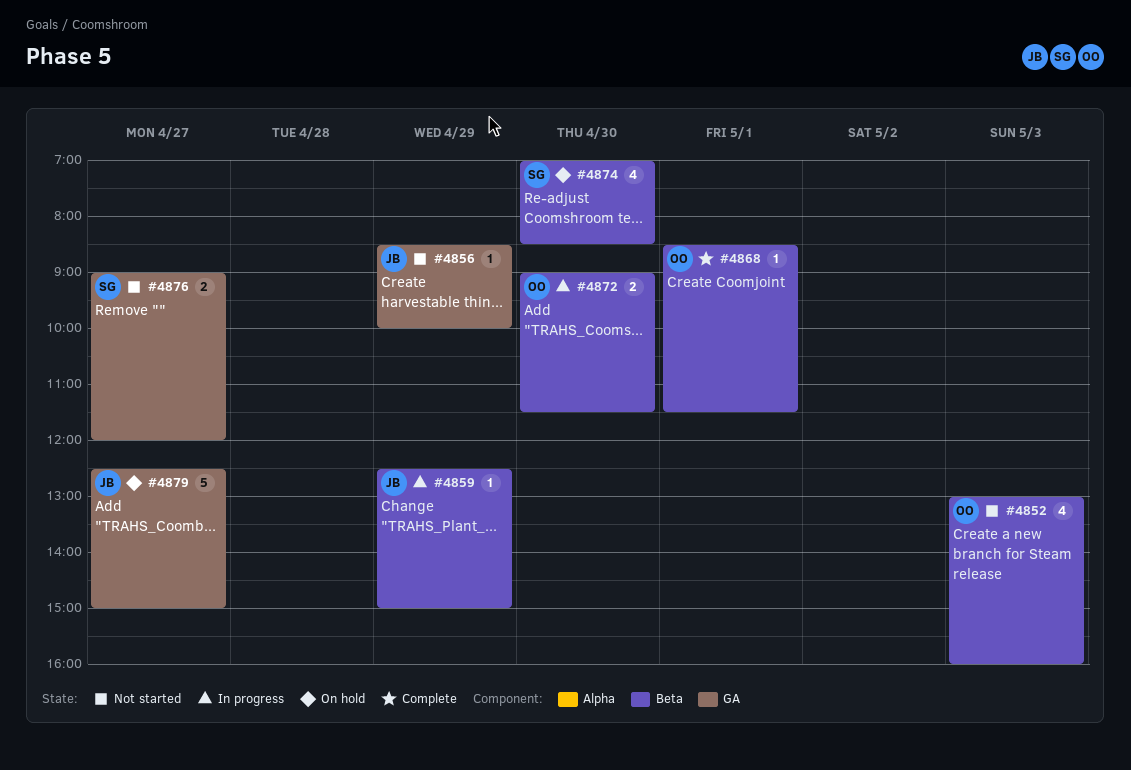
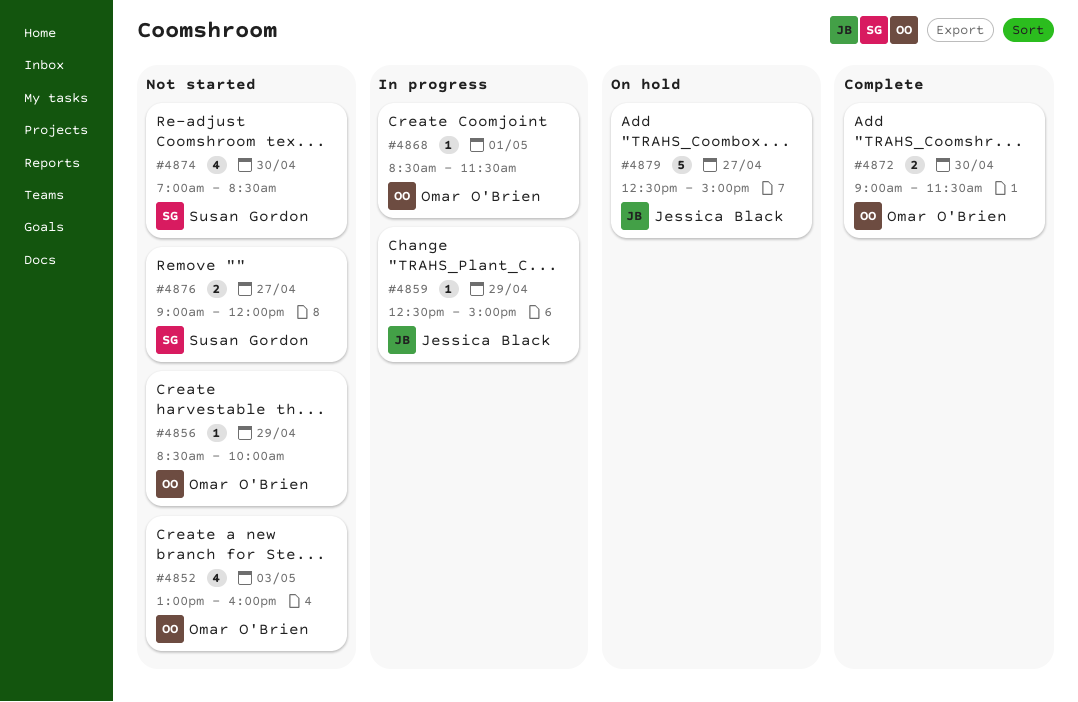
#4856, owner: Jessica Black -> Omar O'Brien
#4868, status: Complete -> In progress
#4872, status: In progress -> Complete
#4874, status: On hold -> Not started

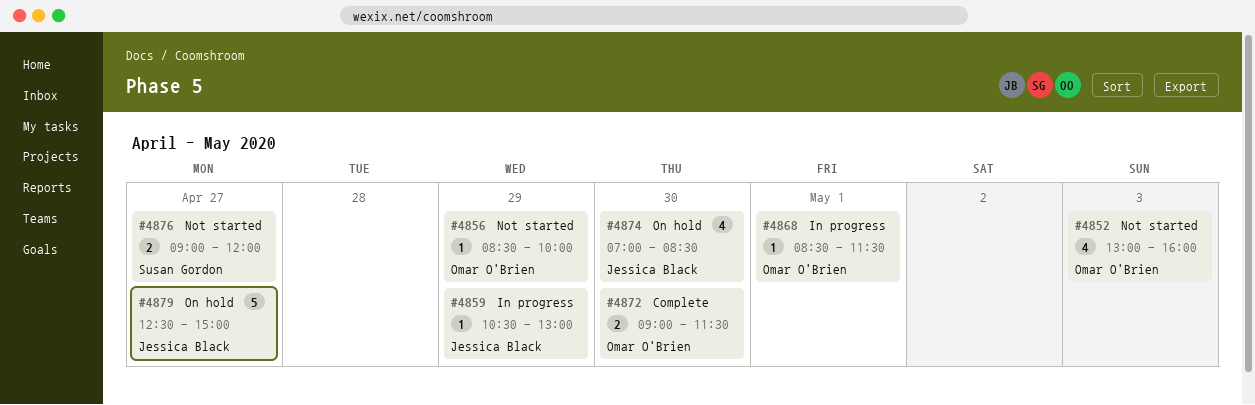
#4859, begins: 12:30 -> 10:30
#4859, ends: 15:00 -> 13:00
#4874, status: Not started -> On hold
#4874, owner: Susan Gordon -> Jessica Black

